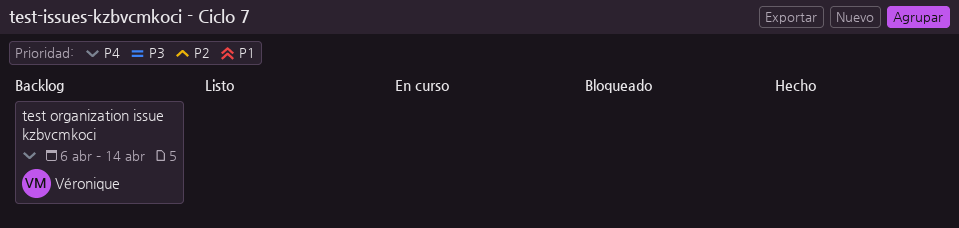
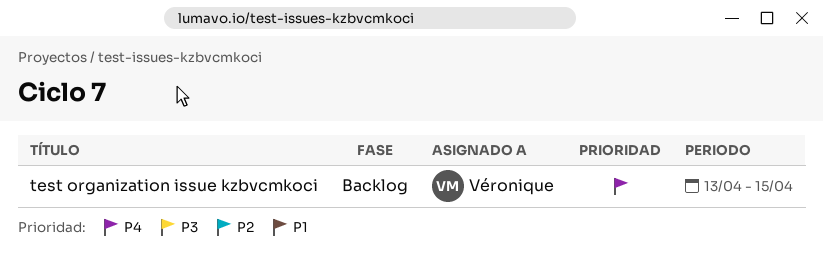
test organization issue kzbvcmkoci, start: Apr 6 -> Apr 13
test organization issue kzbvcmkoci, due: Apr 14 -> Apr 15

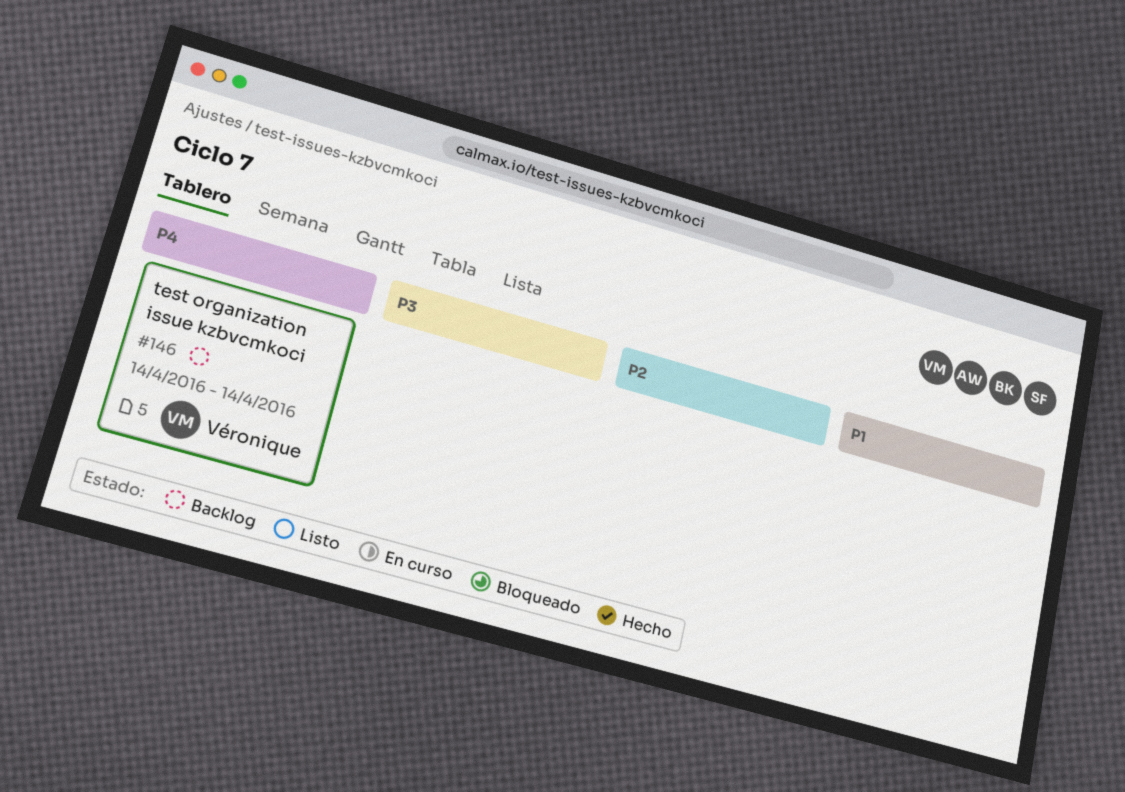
test organization issue kzbvcmkoci, start: Apr 13 -> Apr 14
test organization issue kzbvcmkoci, due: Apr 15 -> Apr 14

